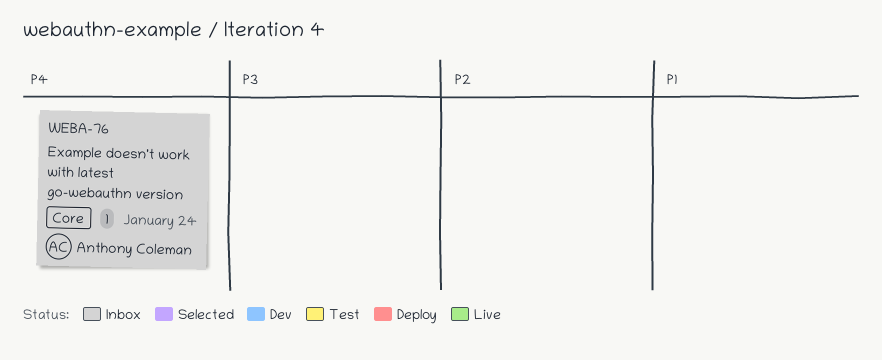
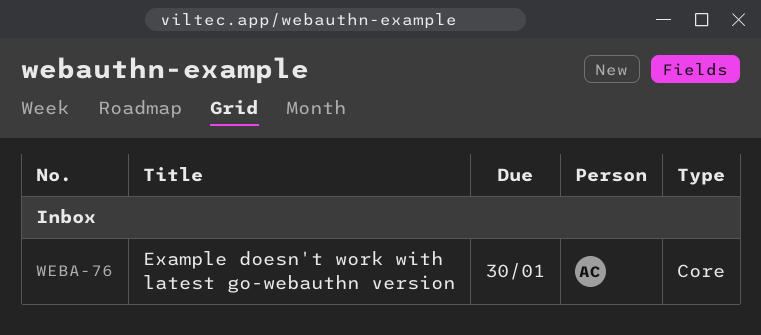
WEBA-76, due: Jan 24 -> Jan 30

